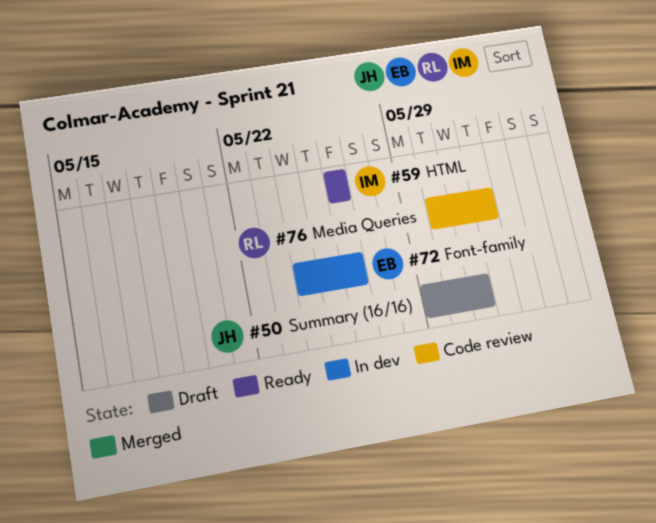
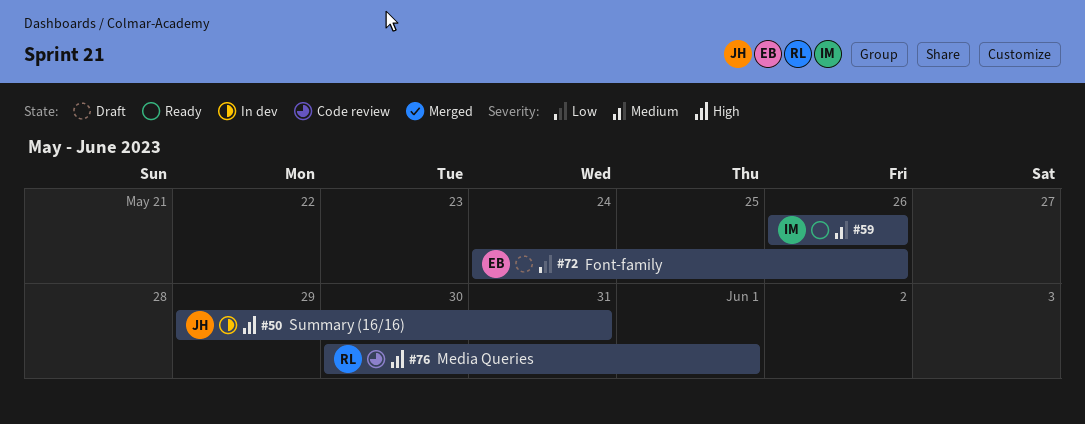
#50, status: Draft -> In dev
#72, status: In dev -> Draft

